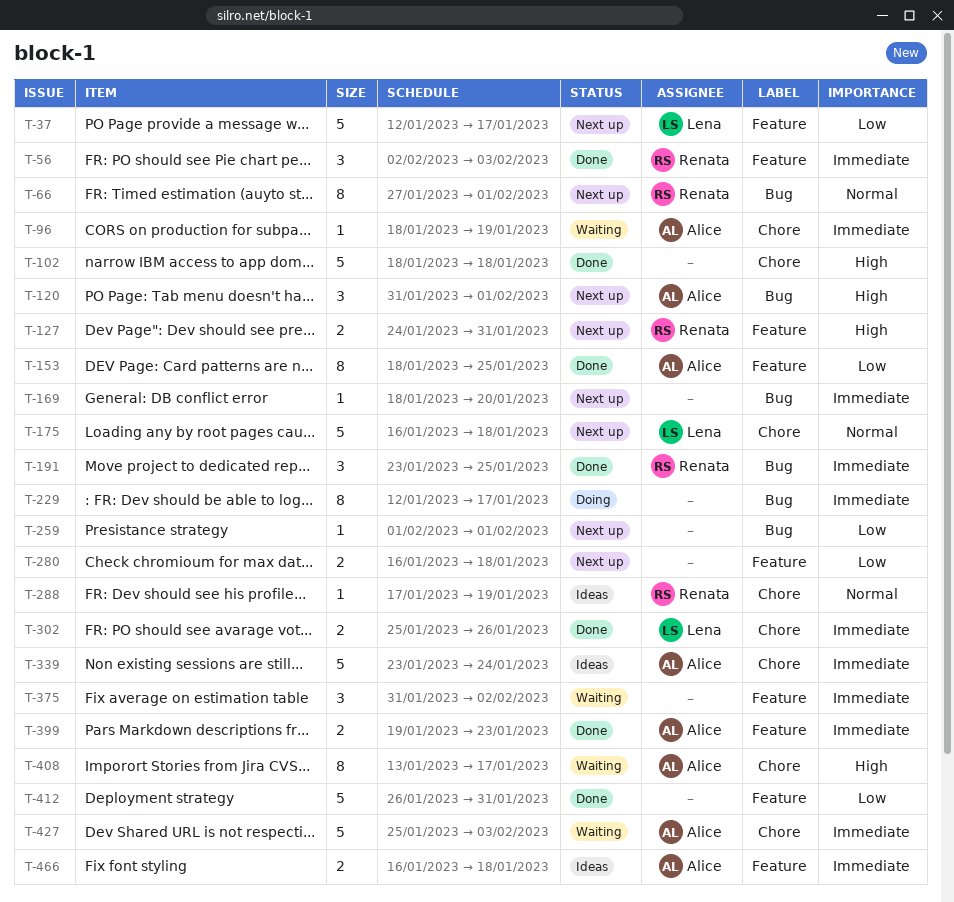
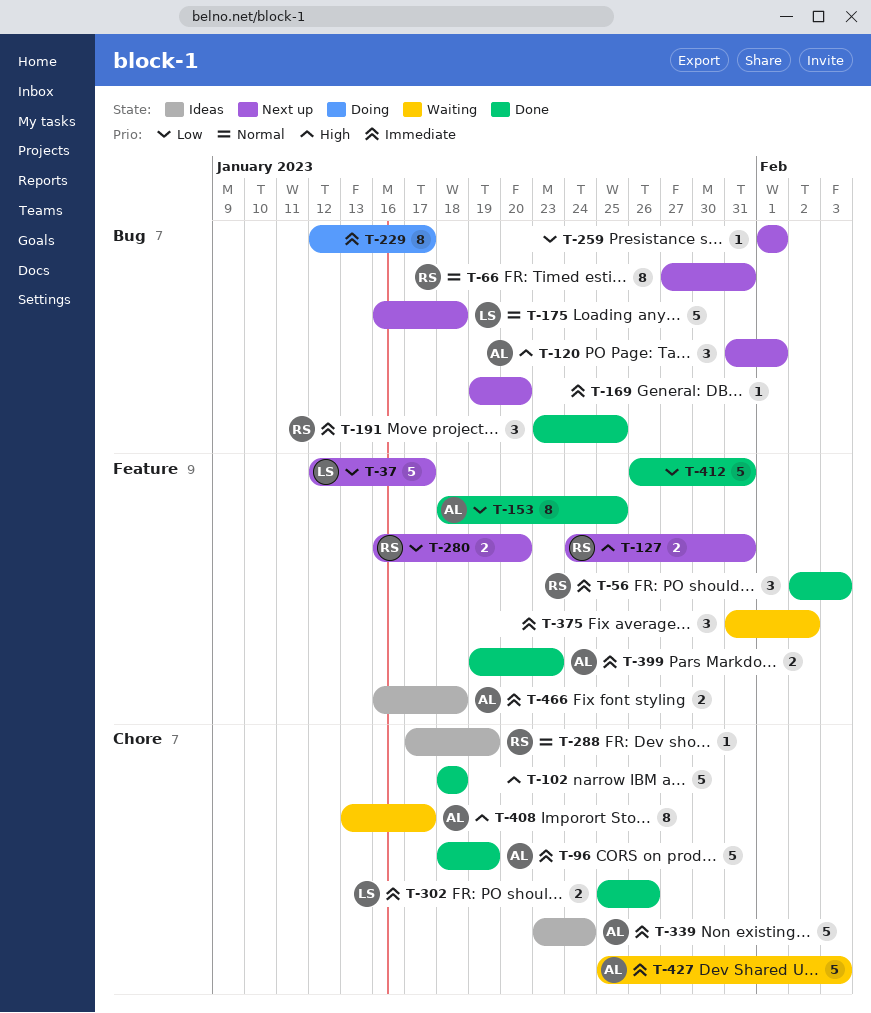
T-66, due: Feb 1 -> Jan 31
T-96, status: Waiting -> Done
T-96, estimate: 1 -> 5
T-169, start: Jan 18 -> Jan 19
T-175, label: Chore -> Bug
T-280, owner: none -> Renata
T-280, due: Jan 18 -> Jan 20

